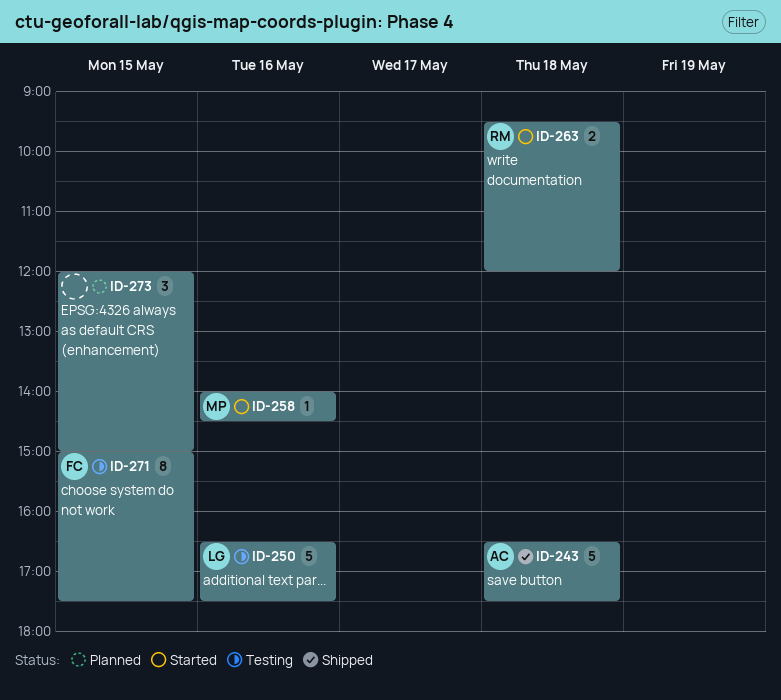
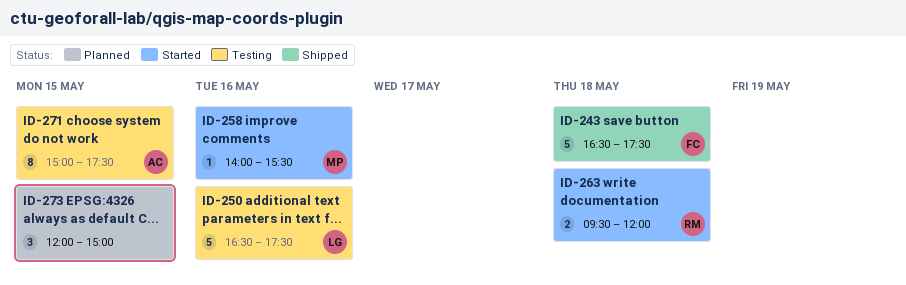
ID-243, owner: AC -> FC
ID-258, ends: 14:30 -> 15:30
ID-271, owner: FC -> AC

